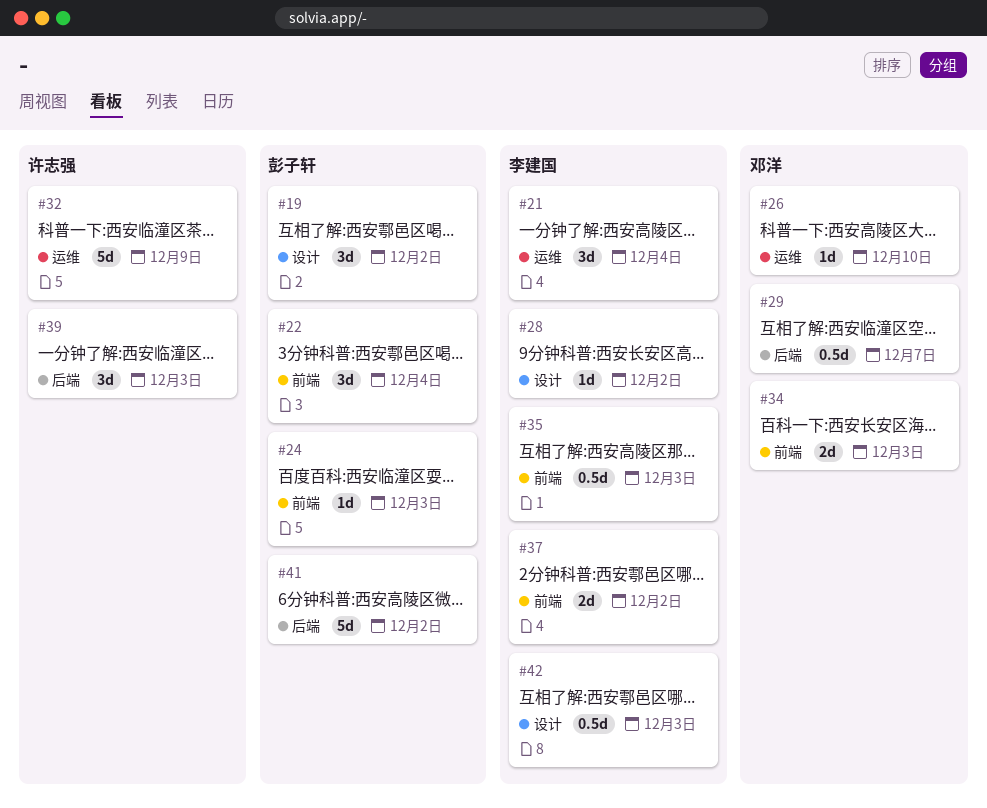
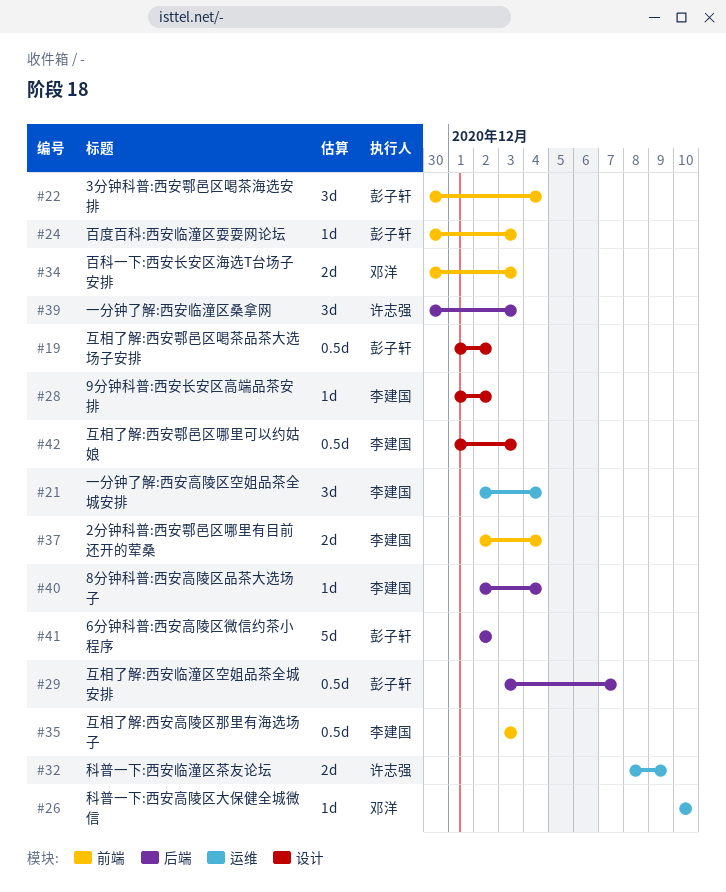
#19, estimate: 3d -> 0.5d
#29, owner: 邓洋 -> 彭子轩
#32, estimate: 5d -> 2d
#37, due: Dec 2 -> Dec 4
#40: none -> present

